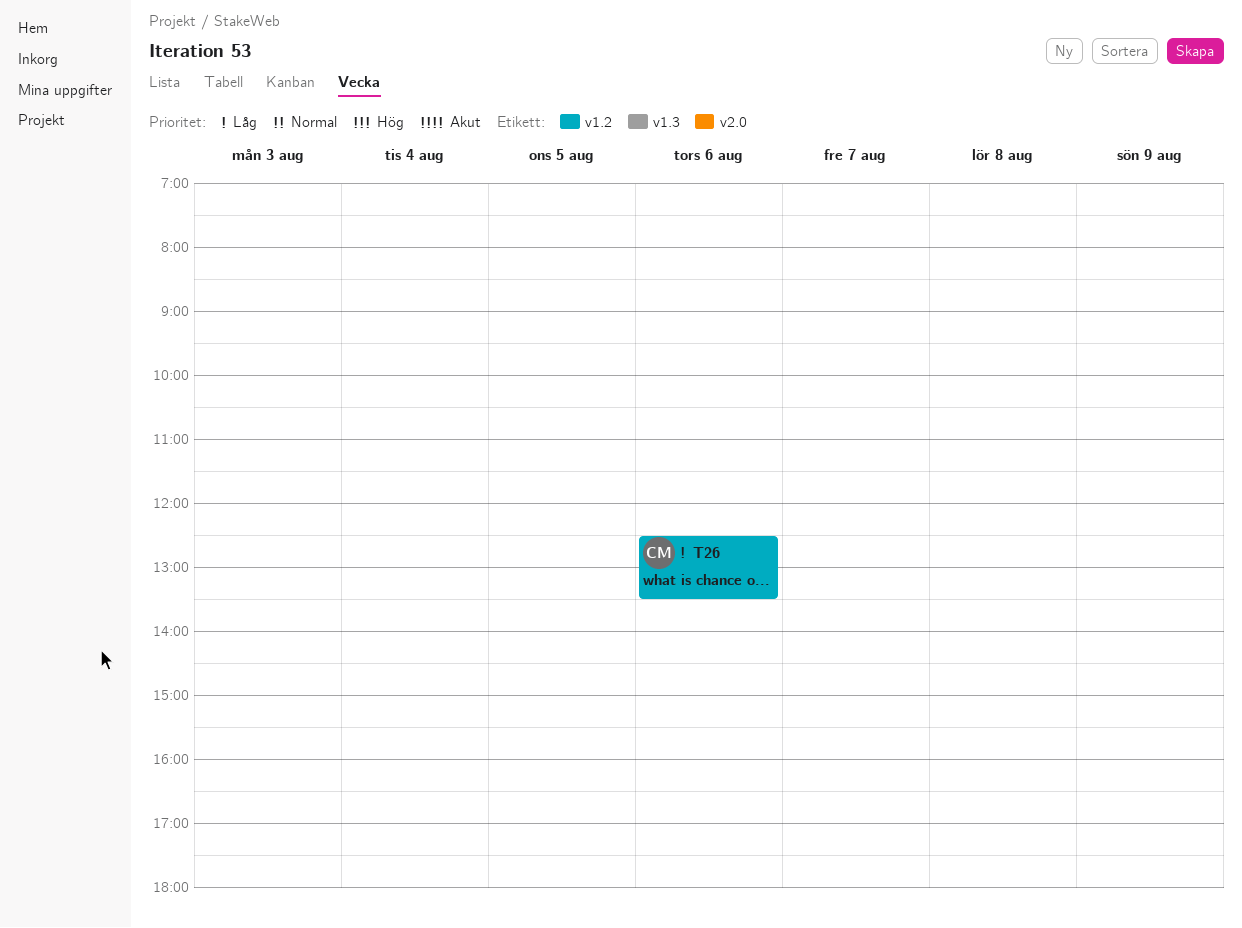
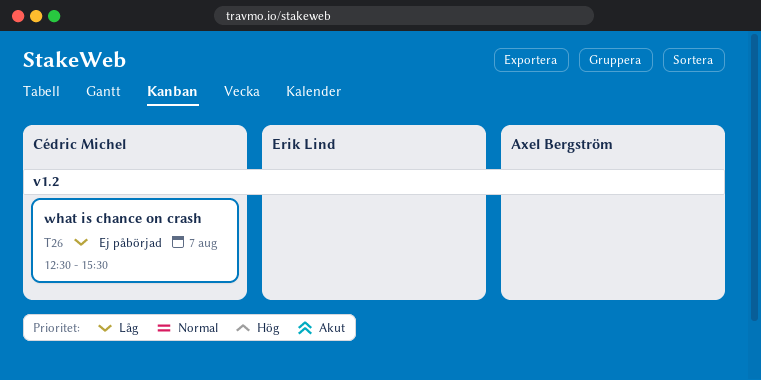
T26, day: Aug 6 -> Aug 7
T26, ends: 13:30 -> 15:30

